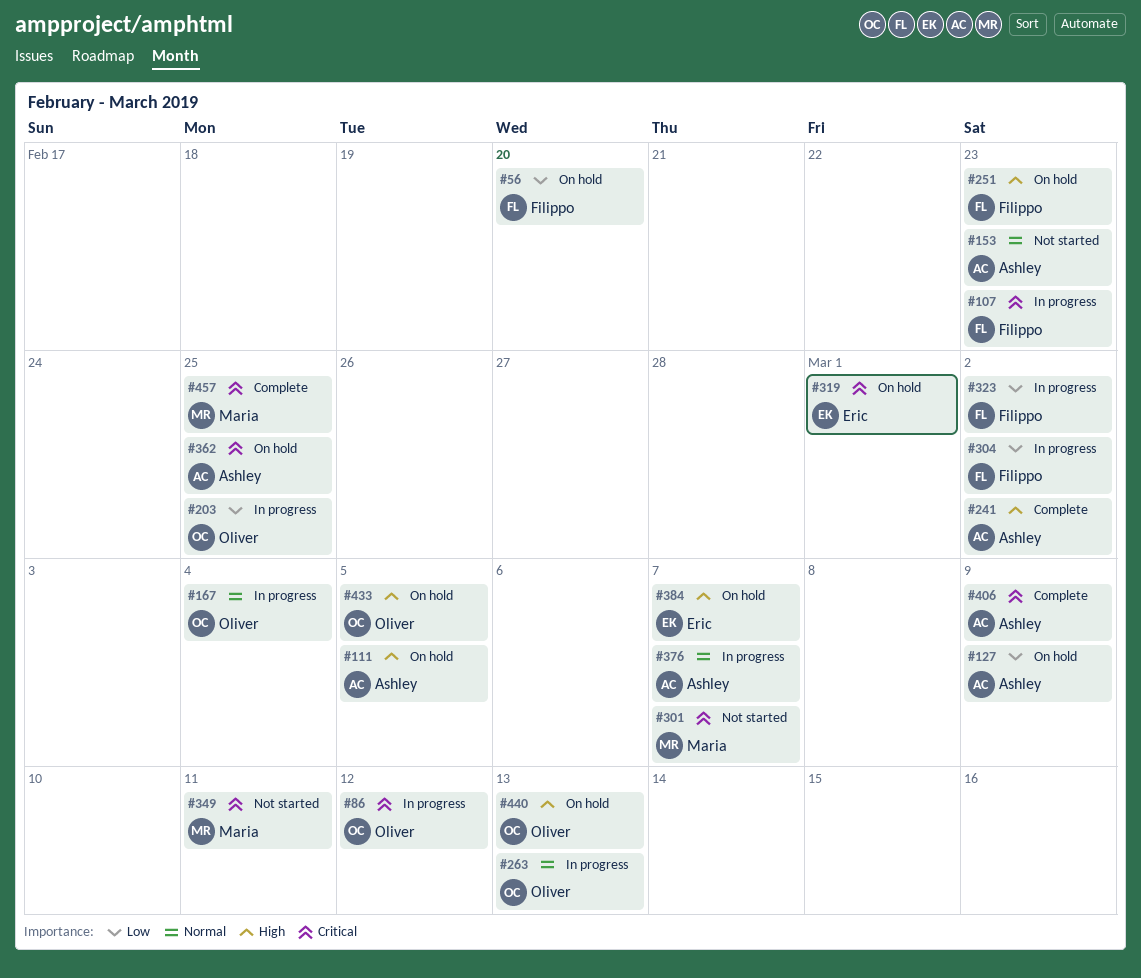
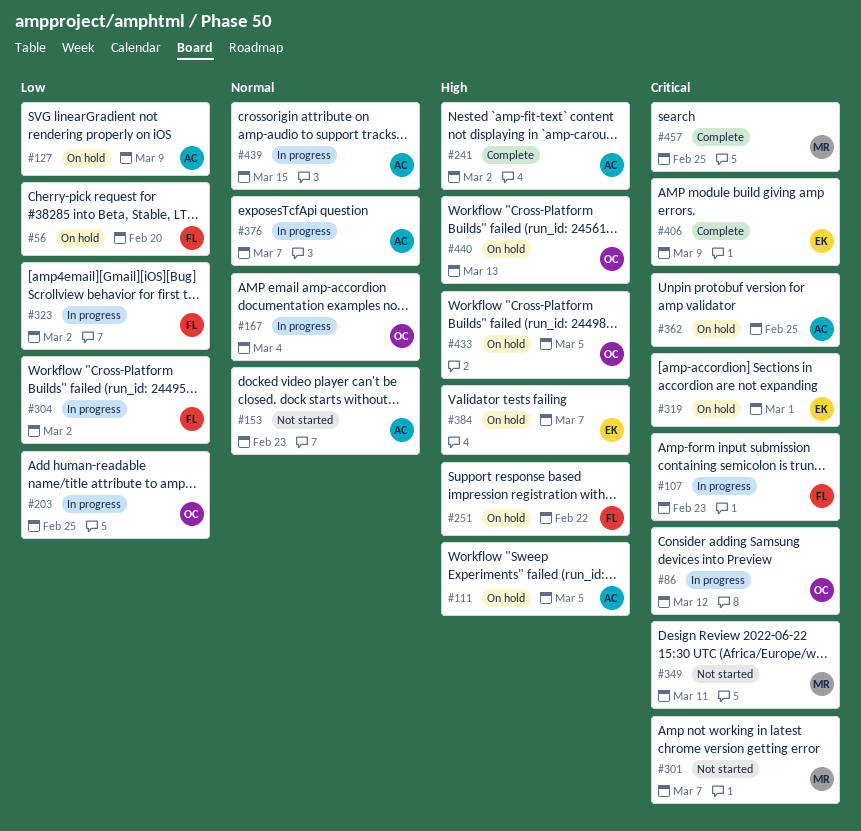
#251, due: Feb 23 -> Feb 22
#263: present -> none
#406, owner: Ashley -> Eric
#439: none -> present

